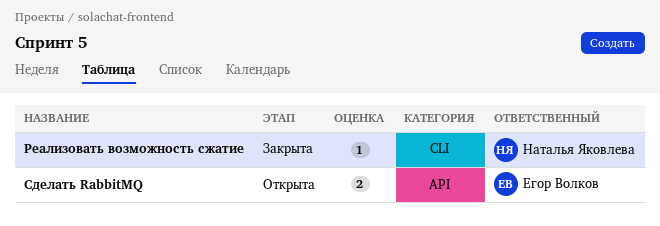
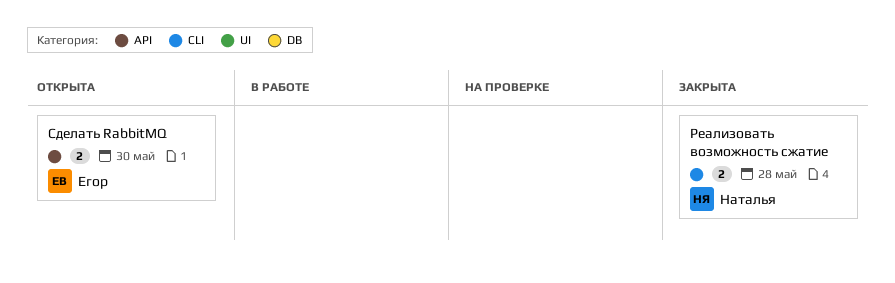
Реализовать возможность сжатие, estimate: 1 -> 2

